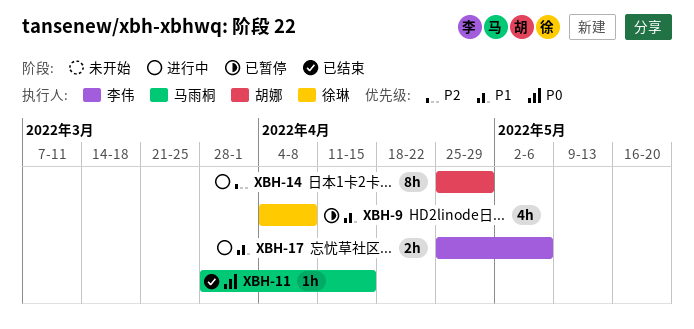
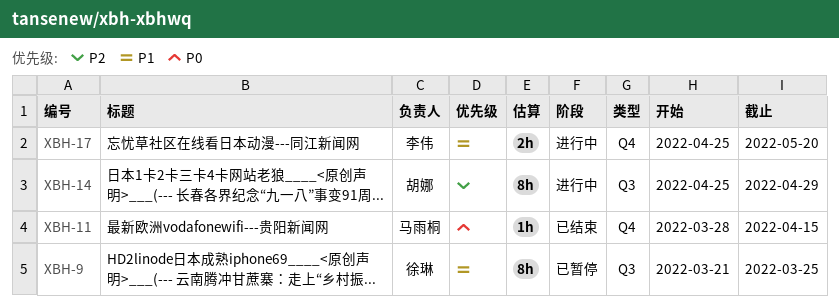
XBH-9, estimate: 4h -> 8h
XBH-9, start: Apr 4 -> Mar 21
XBH-9, due: Apr 8 -> Mar 25
XBH-17, due: May 6 -> May 20

